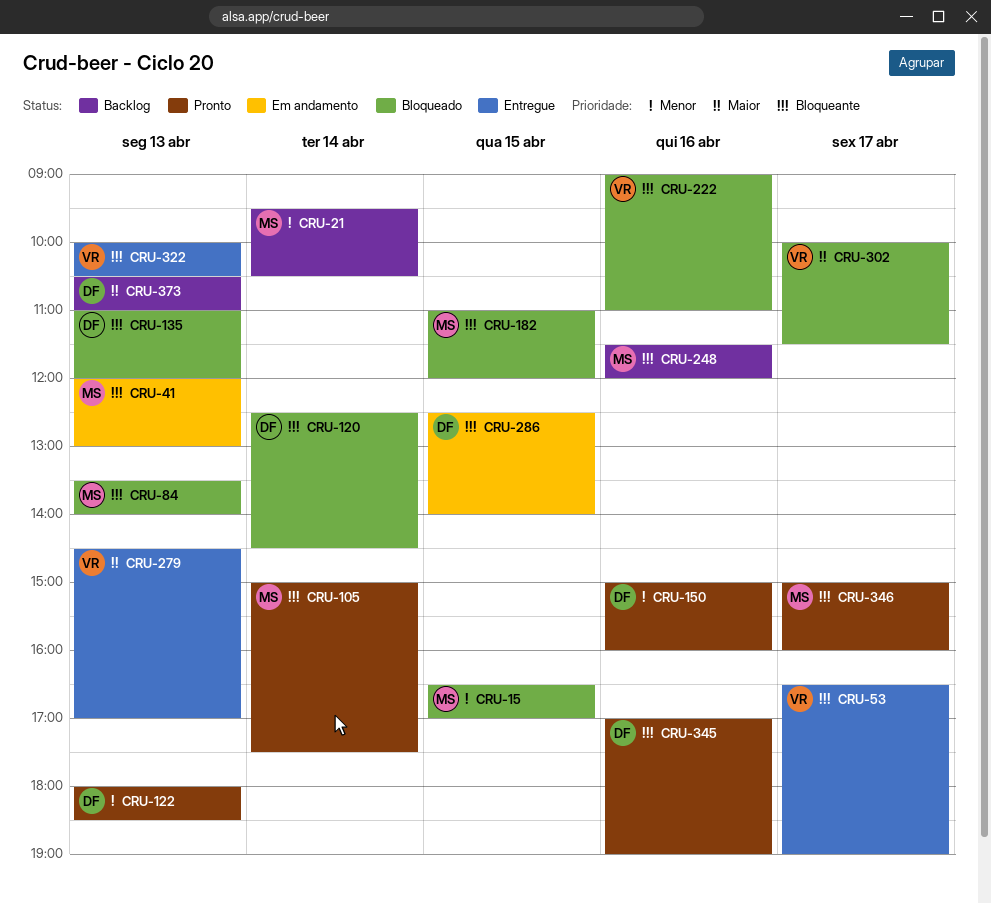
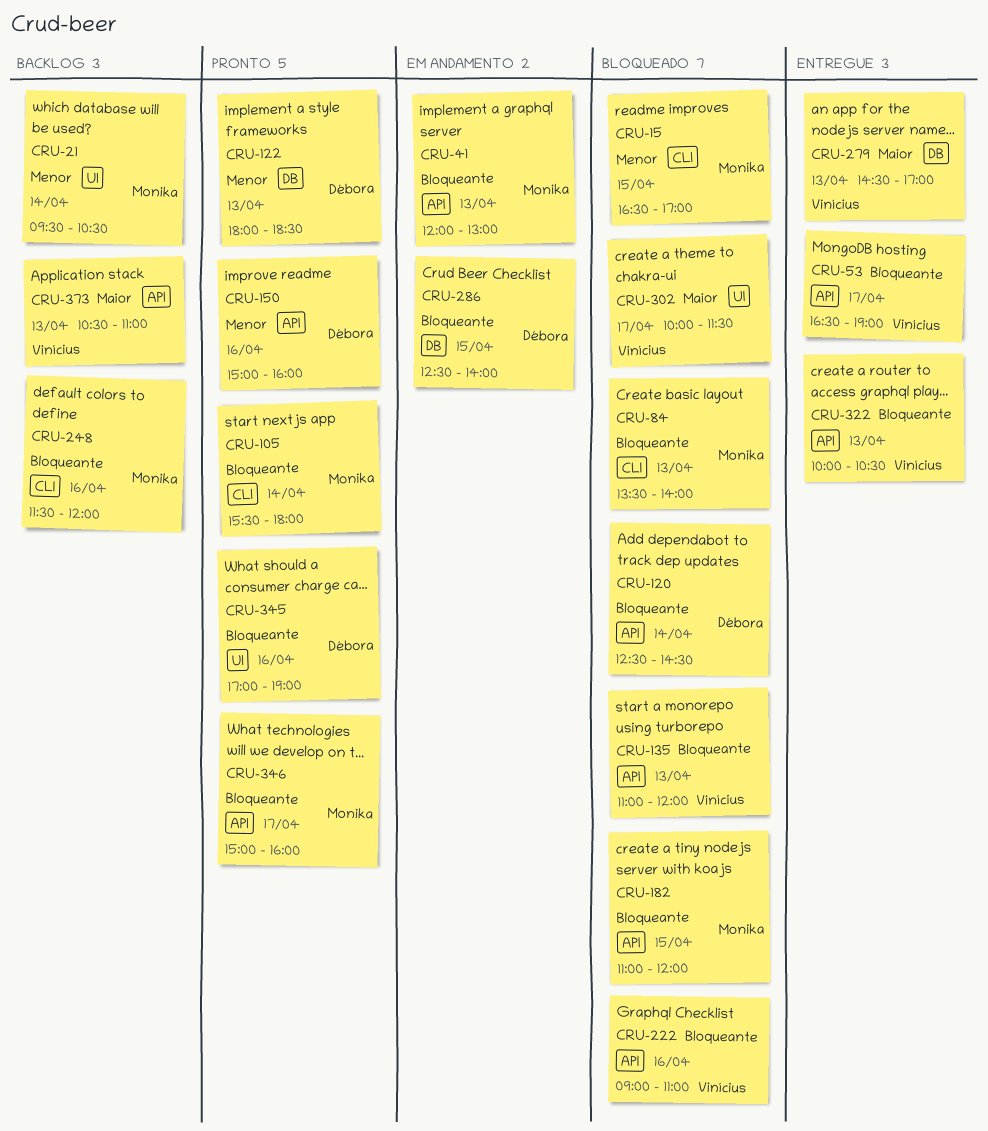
CRU-105, begins: 15:00 -> 15:30
CRU-105, ends: 17:30 -> 18:00
CRU-135, owner: Débora -> Vinícius
CRU-373, owner: Débora -> Vinícius

